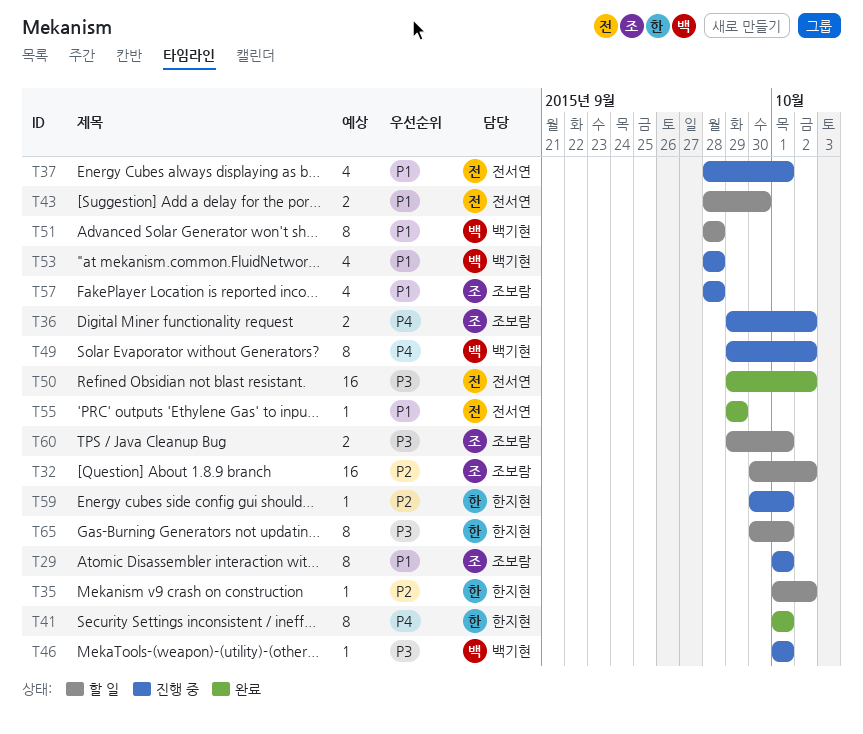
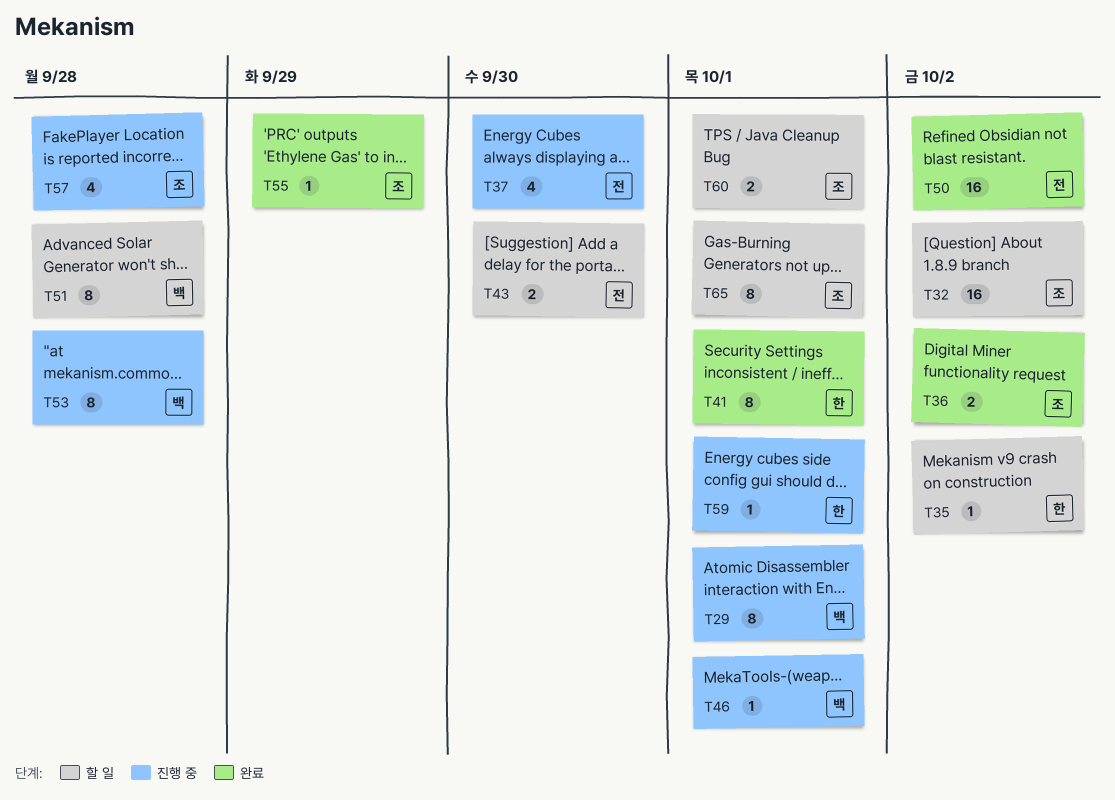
T29, owner: 조보람 -> 백기현
T36, status: 진행 중 -> 완료
T37, due: Oct 1 -> Sep 30
T49: present -> none
T53, estimate: 4 -> 8
T55, owner: 전서연 -> 조보람
T65, owner: 한지현 -> 조보람

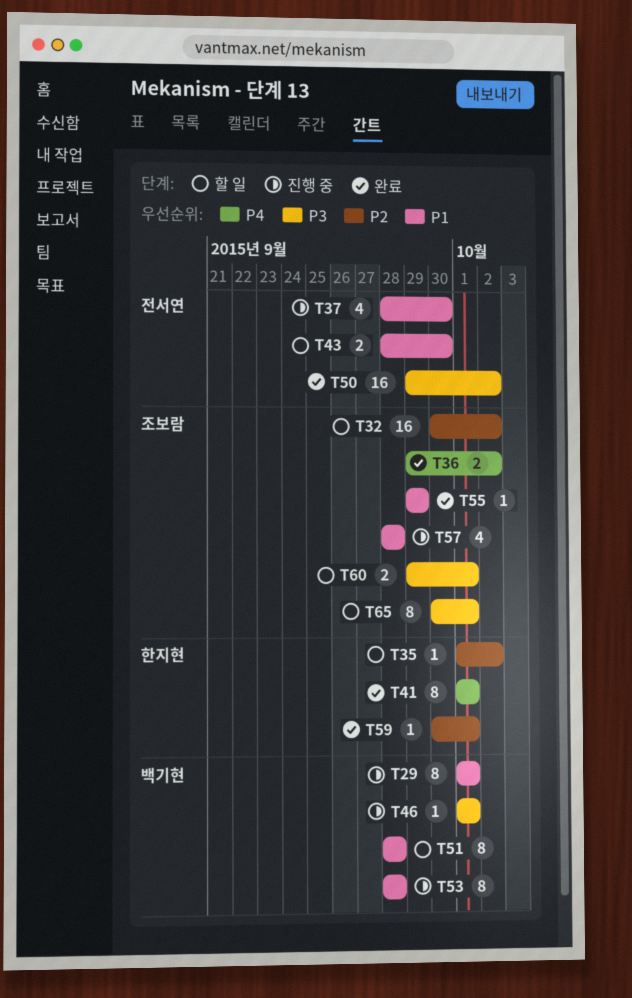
T59, status: 진행 중 -> 완료

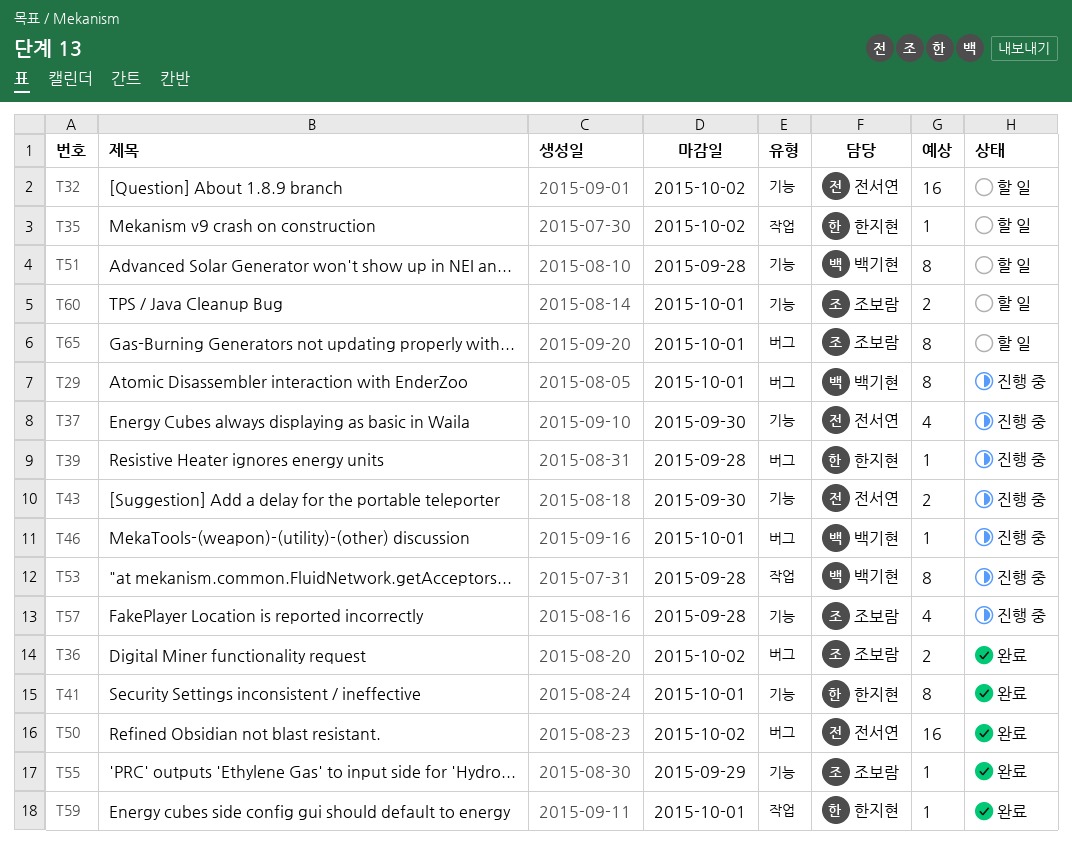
T32, owner: 조보람 -> 전서연
T39: none -> present
T43, status: 할 일 -> 진행 중

